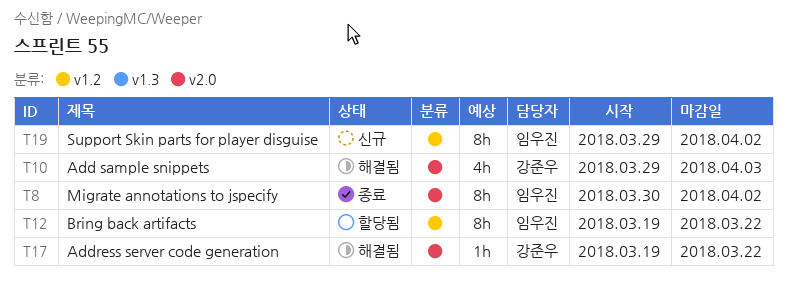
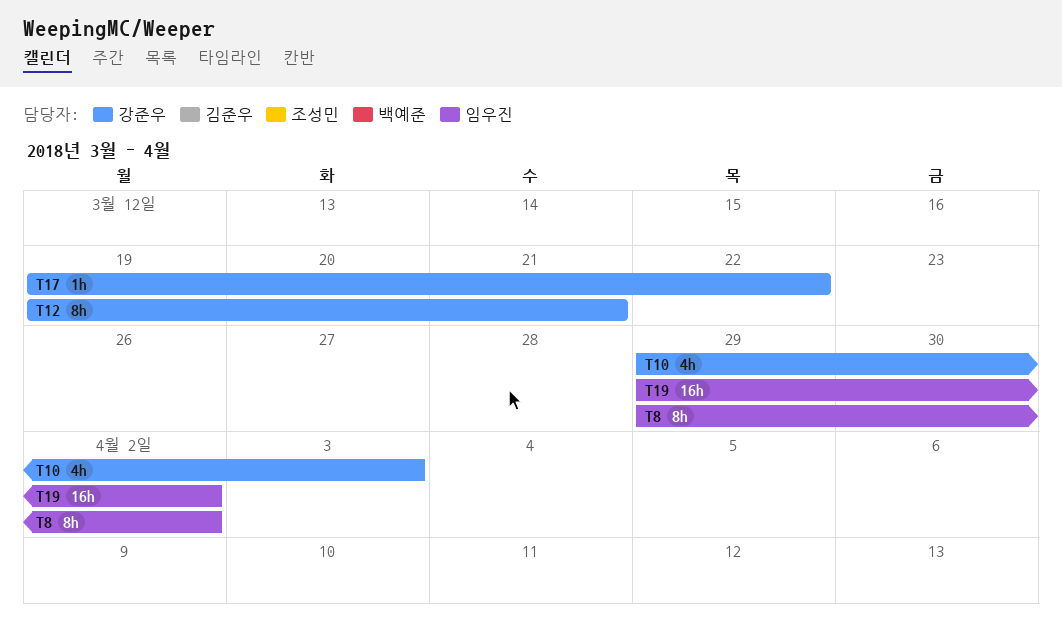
T8, start: Mar 30 -> Mar 29
T12, owner: 임우진 -> 강준우
T12, due: Mar 22 -> Mar 21
T19, estimate: 8h -> 16h

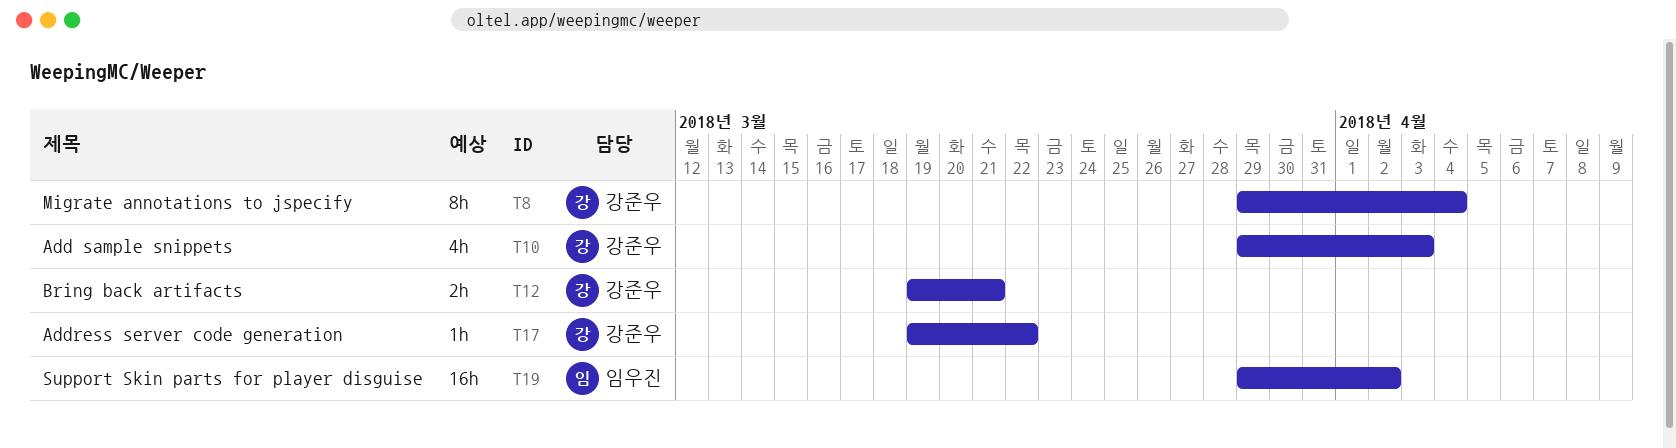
T8, owner: 임우진 -> 강준우
T8, due: Apr 2 -> Apr 4
T12, estimate: 8h -> 2h

